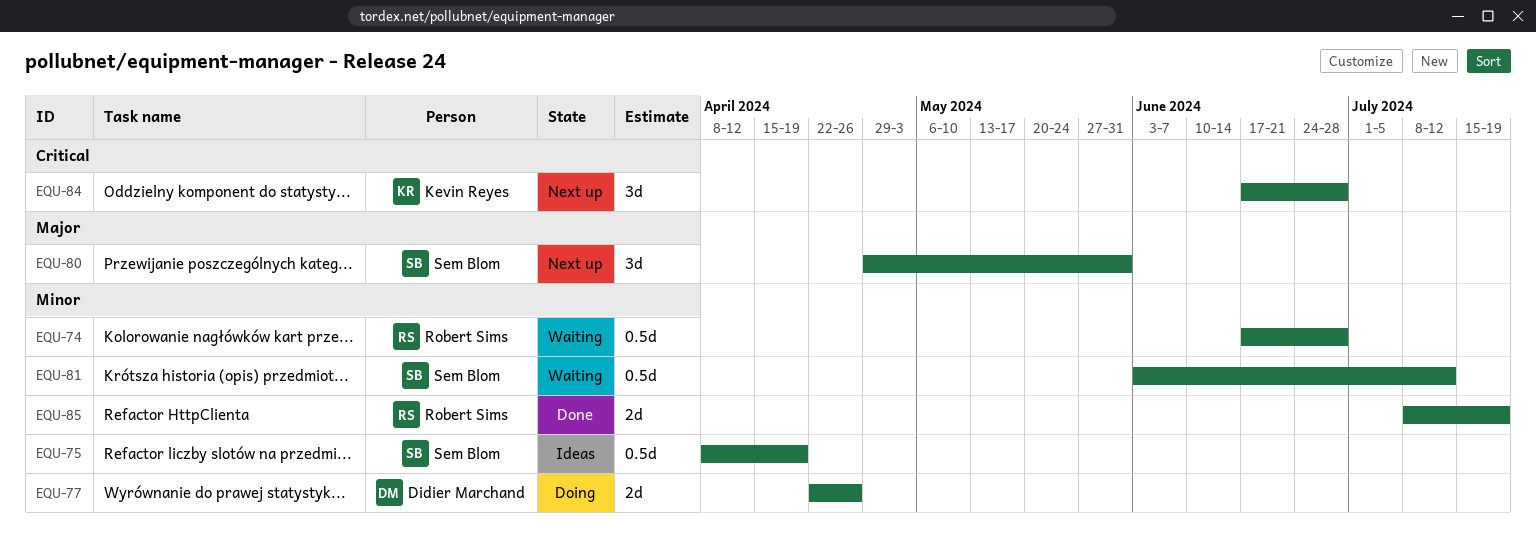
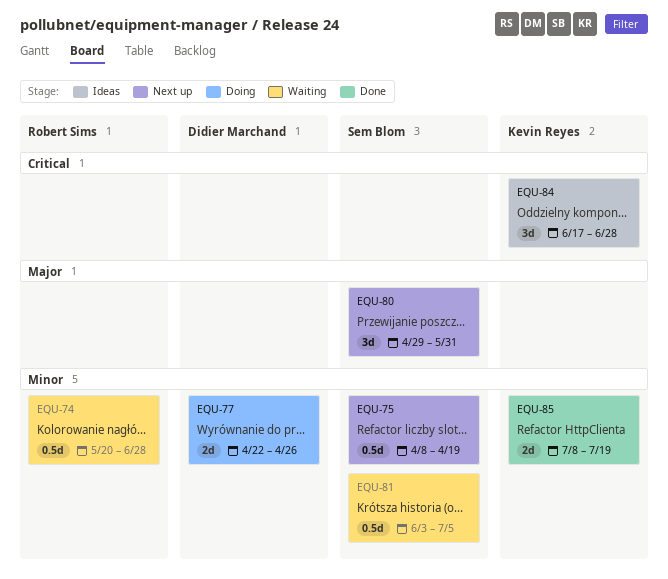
EQU-74, start: Jun 17 -> May 20
EQU-75, status: Ideas -> Next up
EQU-81, due: Jul 12 -> Jul 5
EQU-84, status: Next up -> Ideas
EQU-85, owner: Robert Sims -> Kevin Reyes

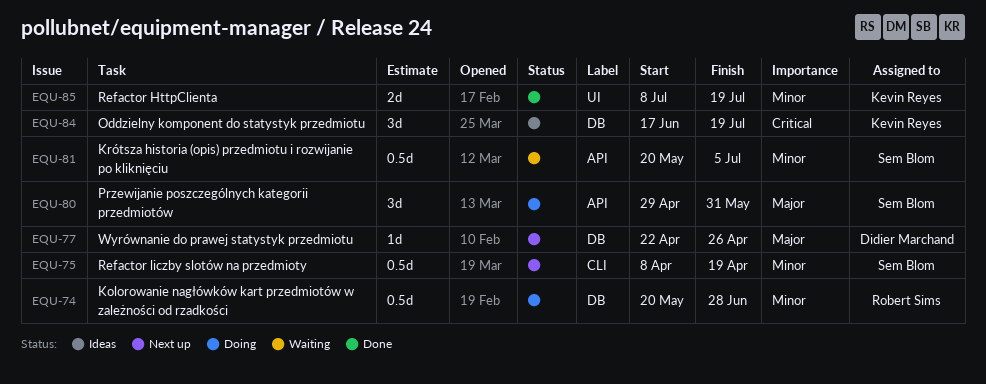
EQU-74, status: Waiting -> Doing
EQU-77, status: Doing -> Next up
EQU-77, priority: Minor -> Major
EQU-77, estimate: 2d -> 1d
EQU-80, status: Next up -> Doing
EQU-81, start: Jun 3 -> May 20
EQU-84, due: Jun 28 -> Jul 19

